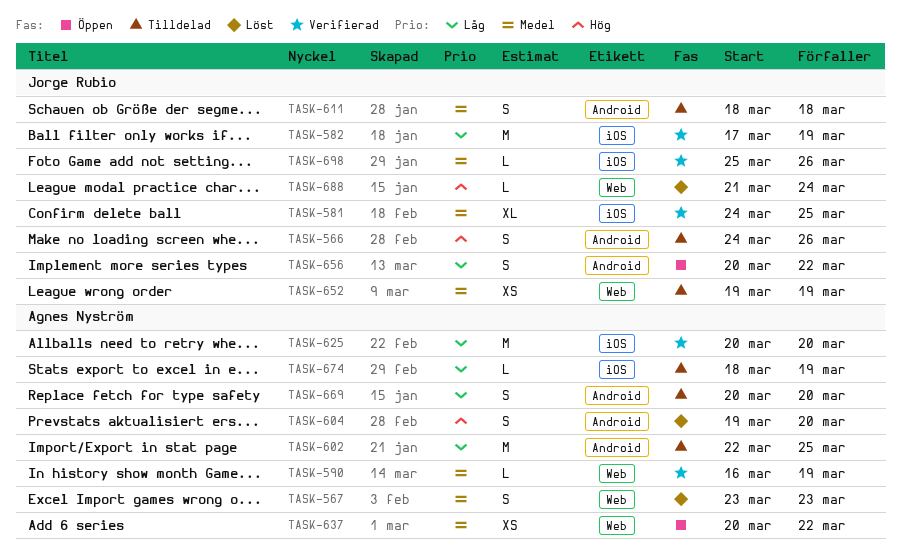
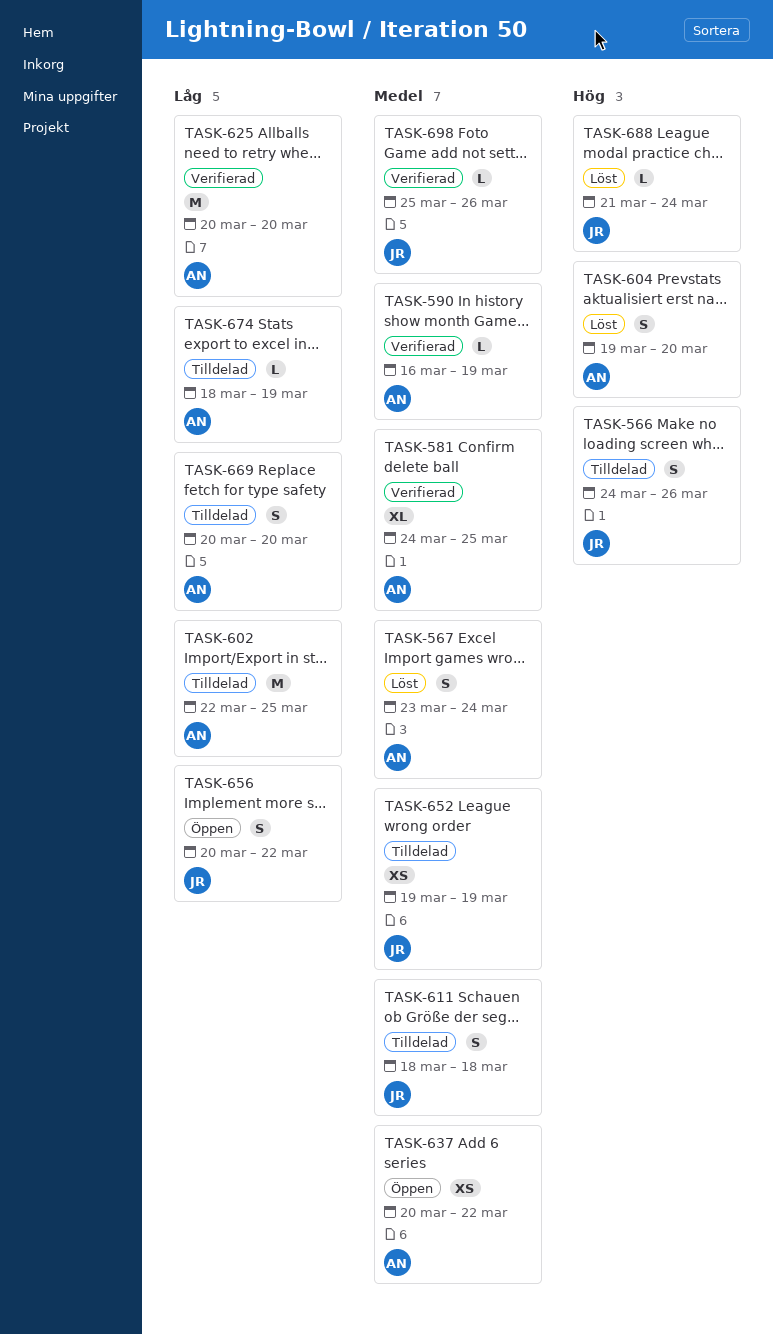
TASK-567, due: Mar 23 -> Mar 24
TASK-581, owner: Jorge Rubio -> Agnes Nyström
TASK-582: present -> none

